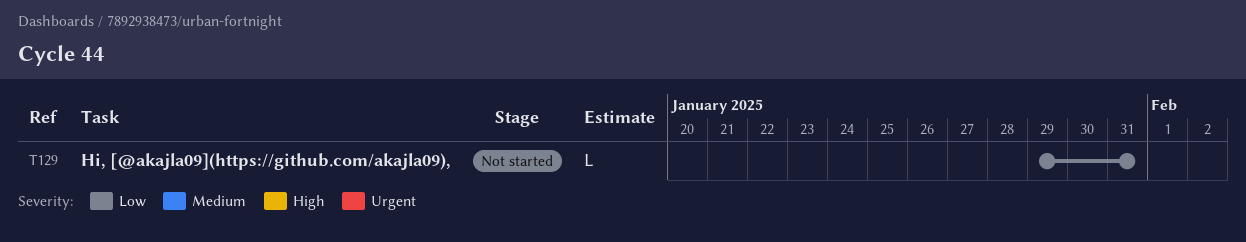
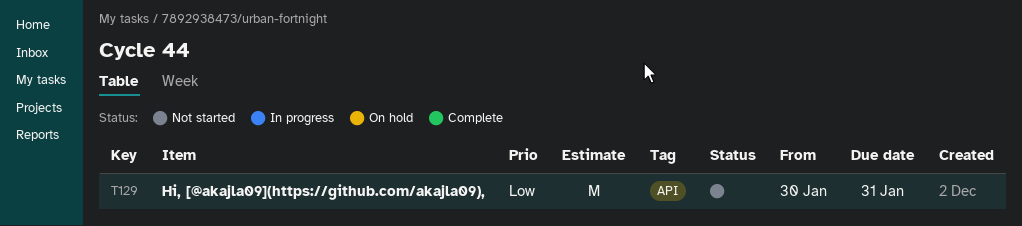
T129, estimate: L -> M
T129, start: Jan 29 -> Jan 30

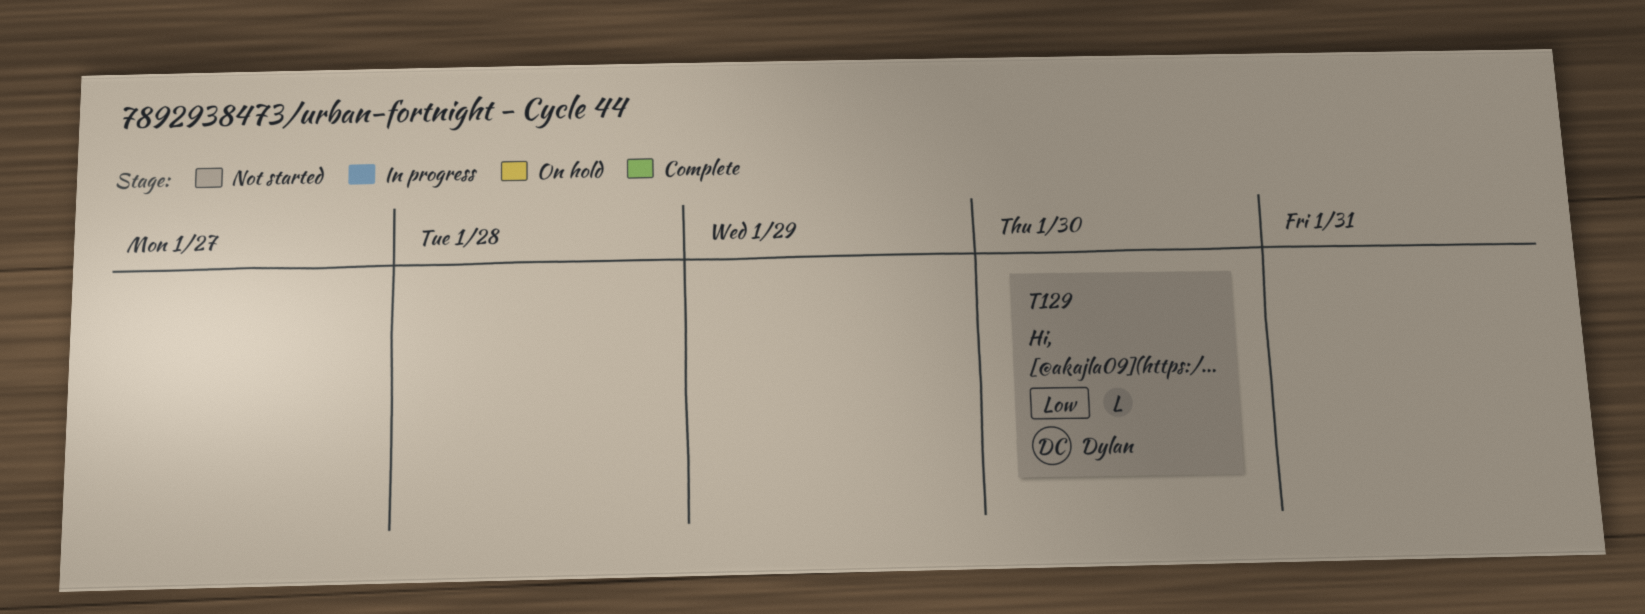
T129, estimate: M -> L
T129, due: Jan 31 -> Jan 30

